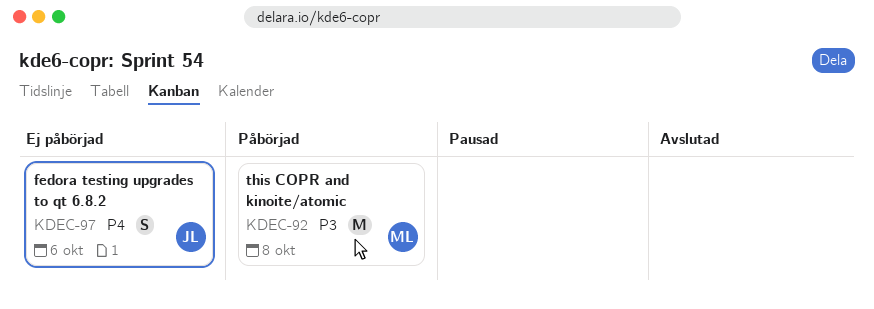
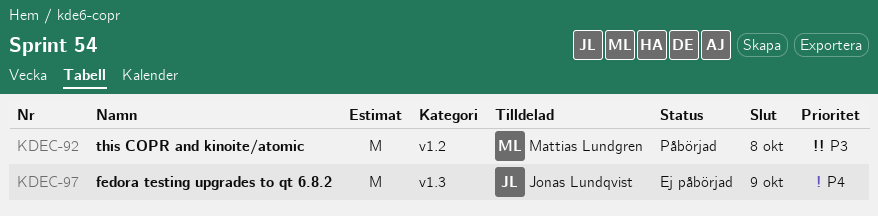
KDEC-97, estimate: S -> M
KDEC-97, due: Oct 6 -> Oct 9

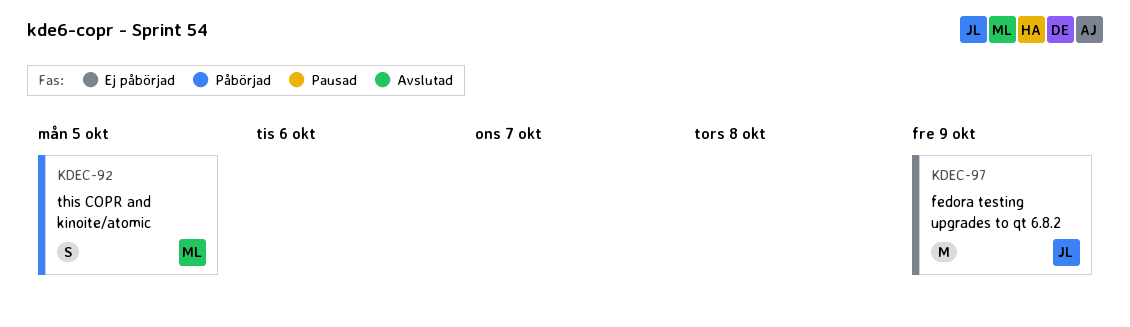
KDEC-92, estimate: M -> S
KDEC-92, due: Oct 8 -> Oct 5

